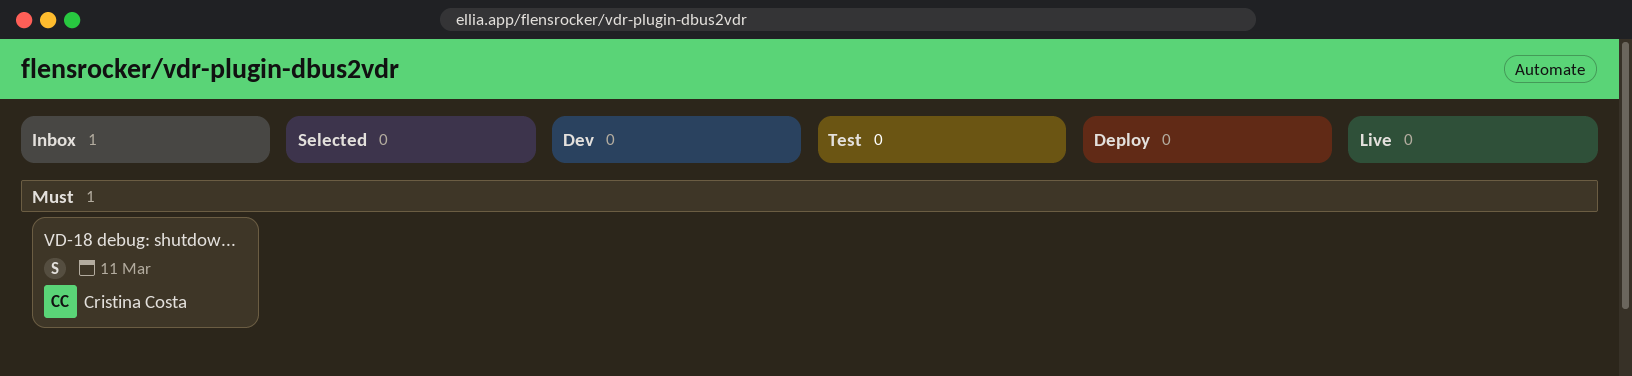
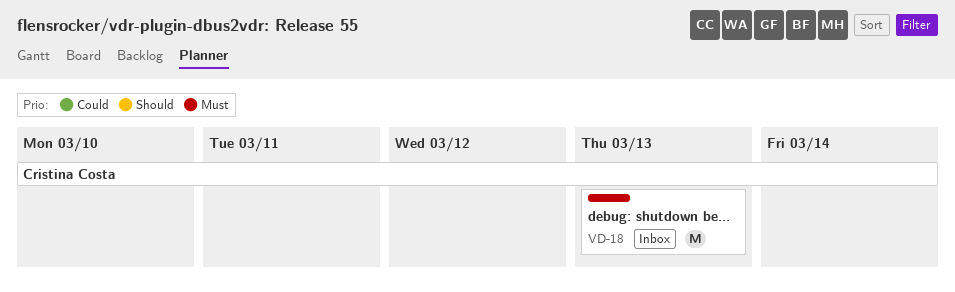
VD-18, estimate: S -> M
VD-18, due: Mar 11 -> Mar 13

